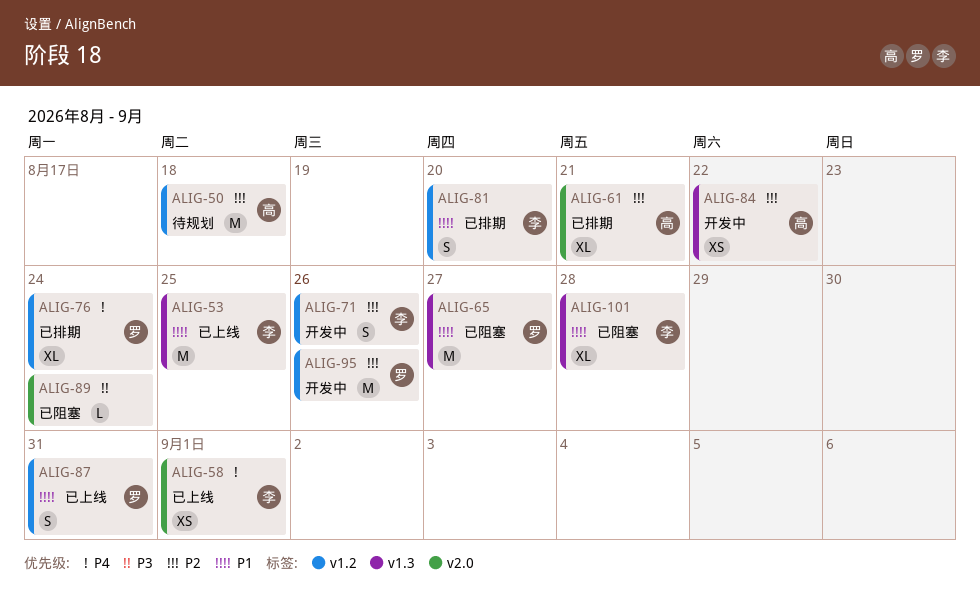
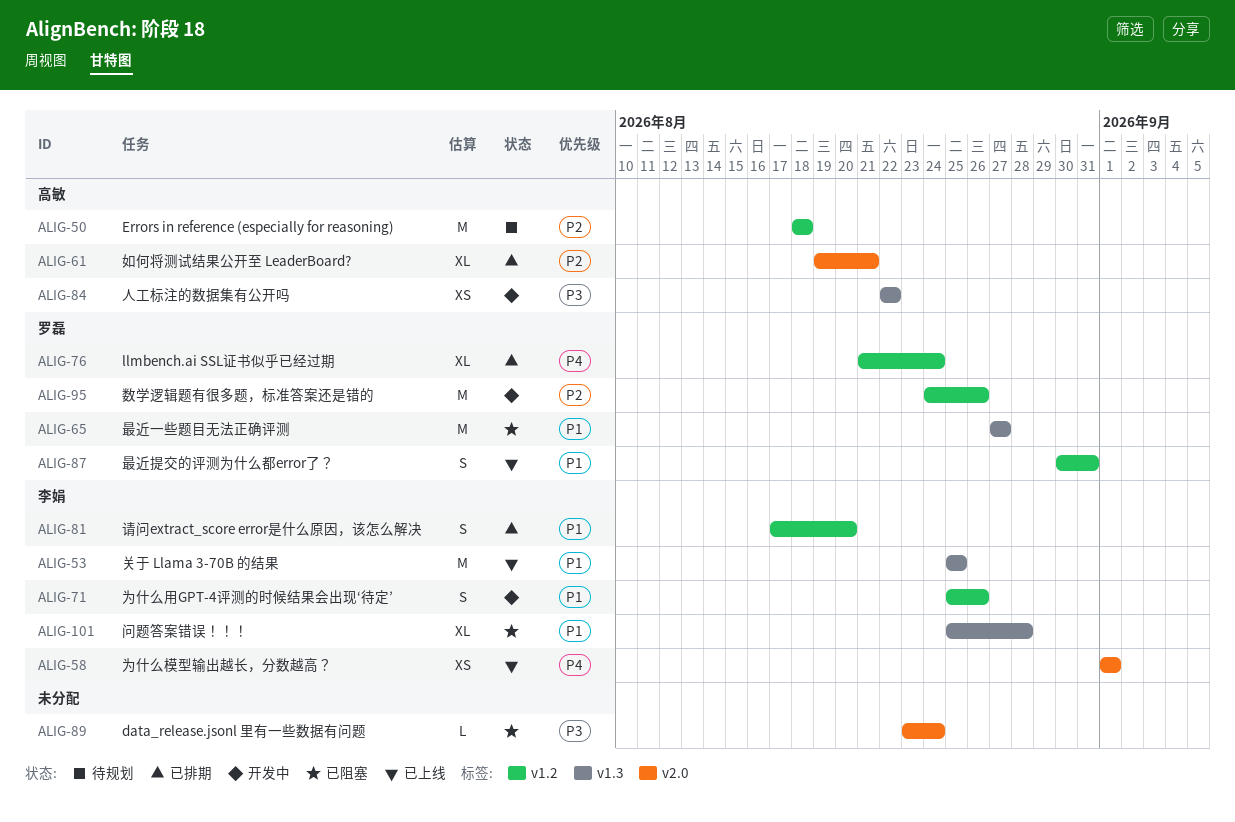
ALIG-71, priority: P2 -> P1
ALIG-84, priority: P2 -> P3

